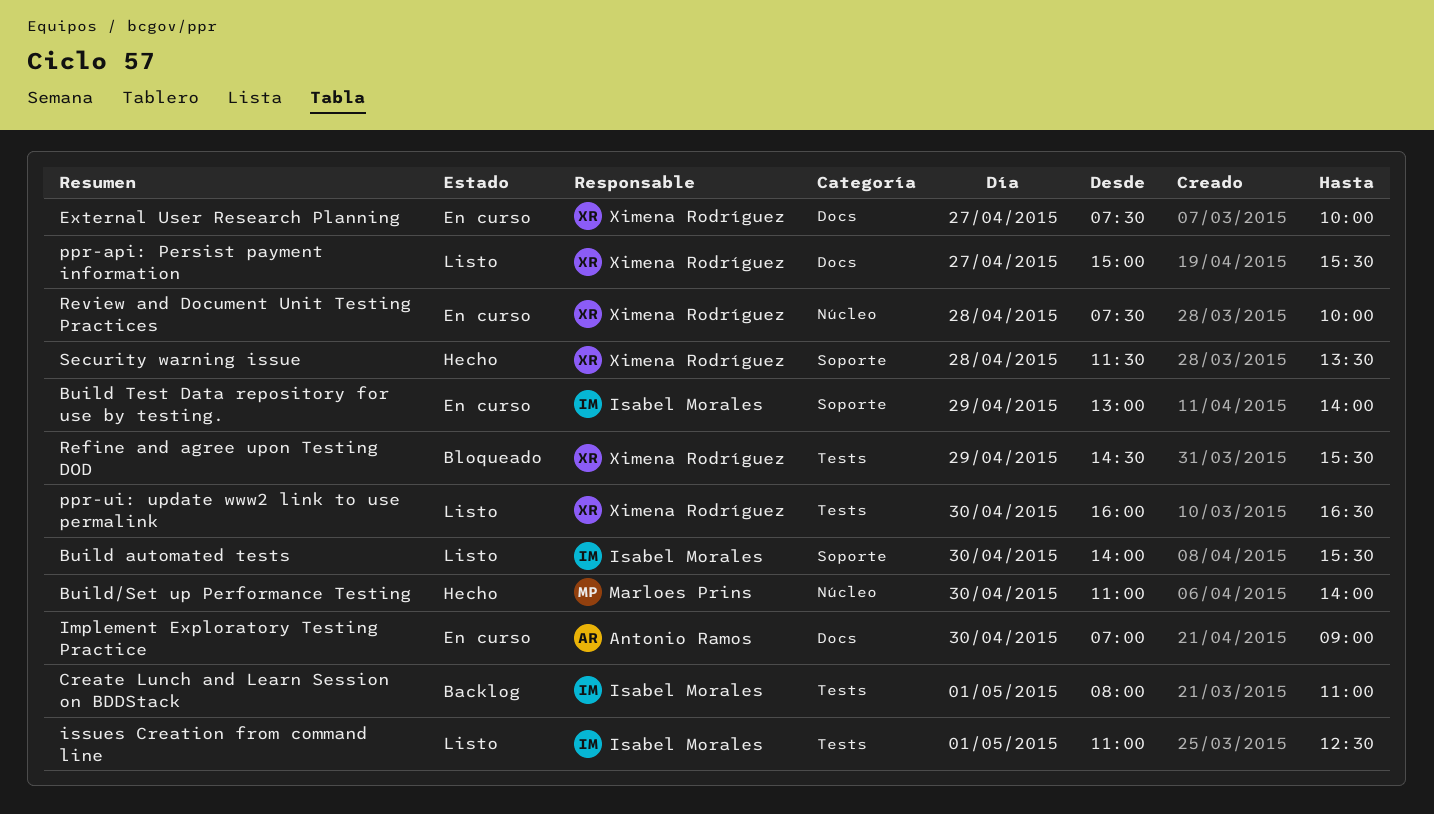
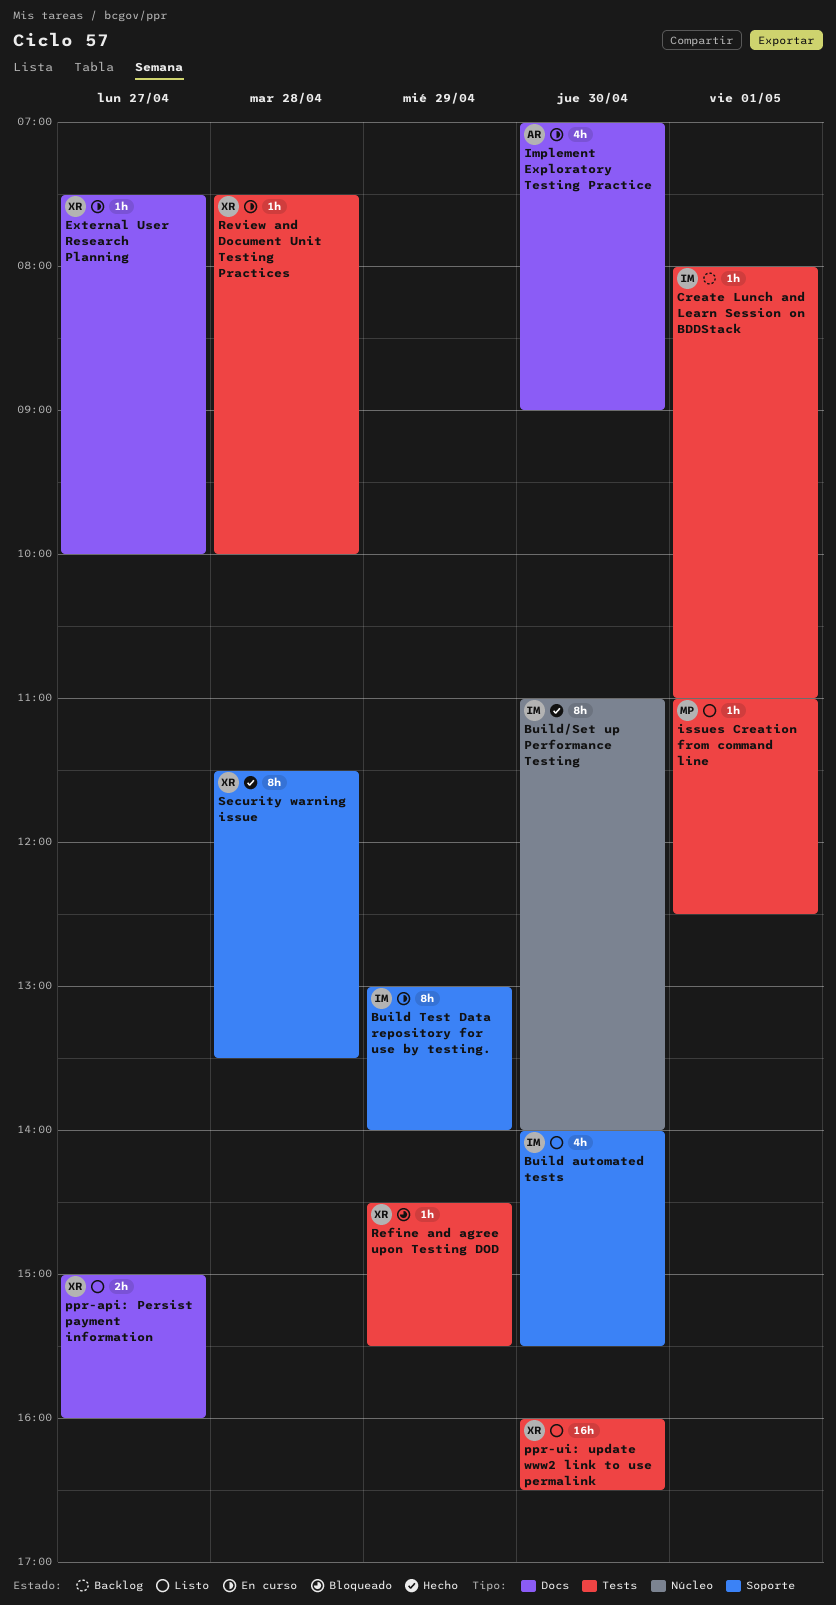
Build/Set up Performance Testing, owner: Marloes Prins -> Isabel Morales
issues Creation from command line, owner: Isabel Morales -> Marloes Prins
ppr-api: Persist payment information, ends: 15:30 -> 16:00
Review and Document Unit Testing Practices, label: Núcleo -> Tests

